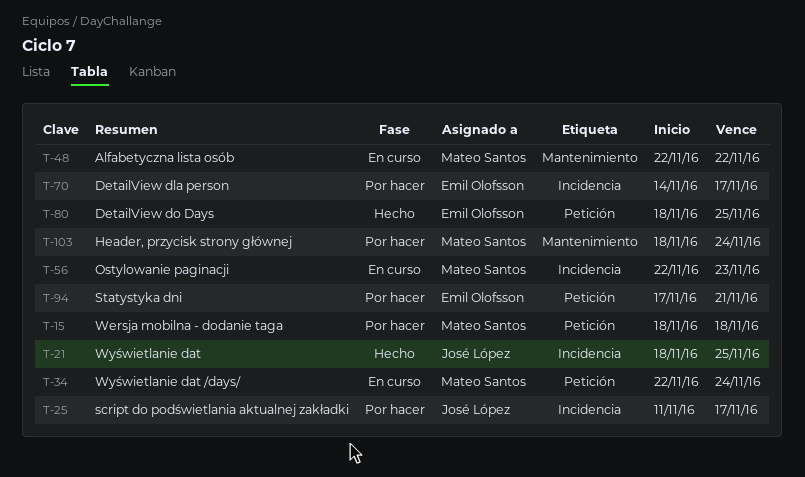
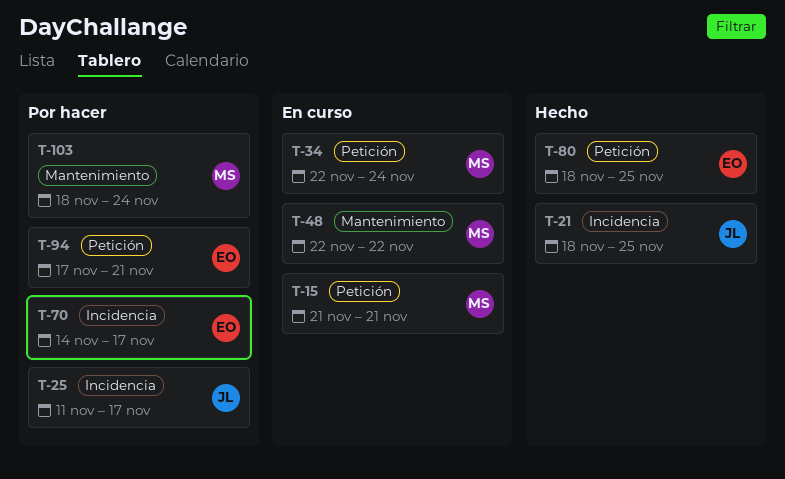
T-15, status: Por hacer -> En curso
T-15, start: Nov 18 -> Nov 21
T-15, due: Nov 18 -> Nov 21
T-56: present -> none

